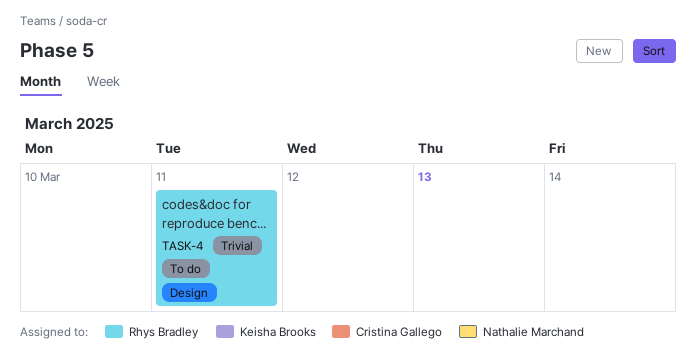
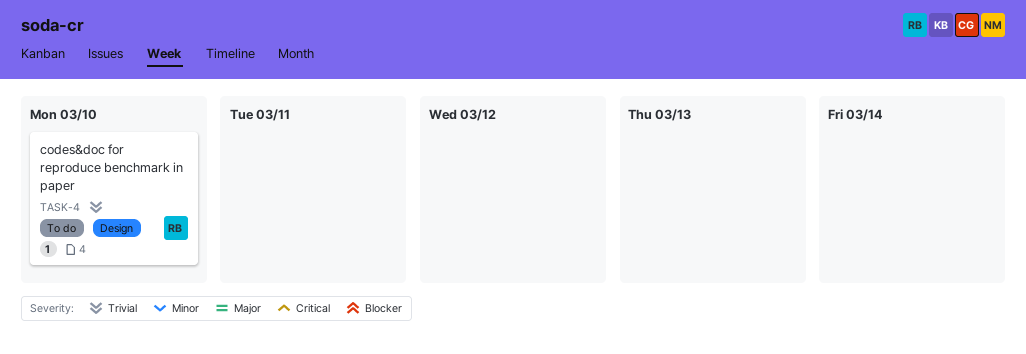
TASK-4, due: Mar 11 -> Mar 10

